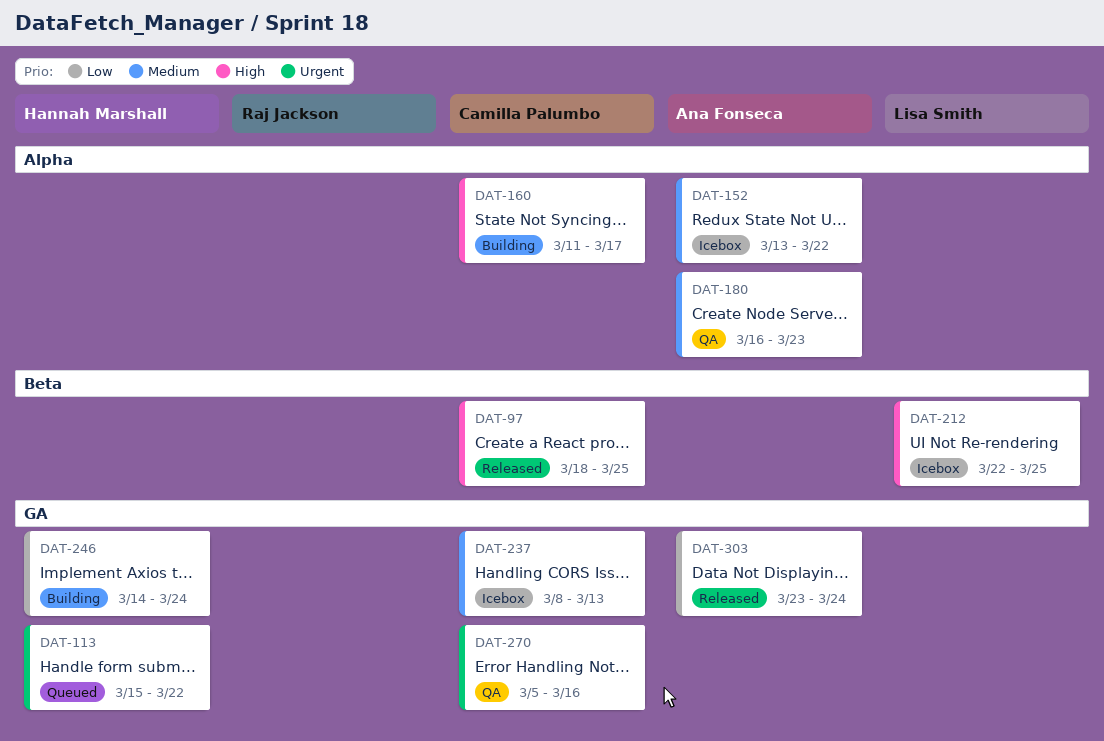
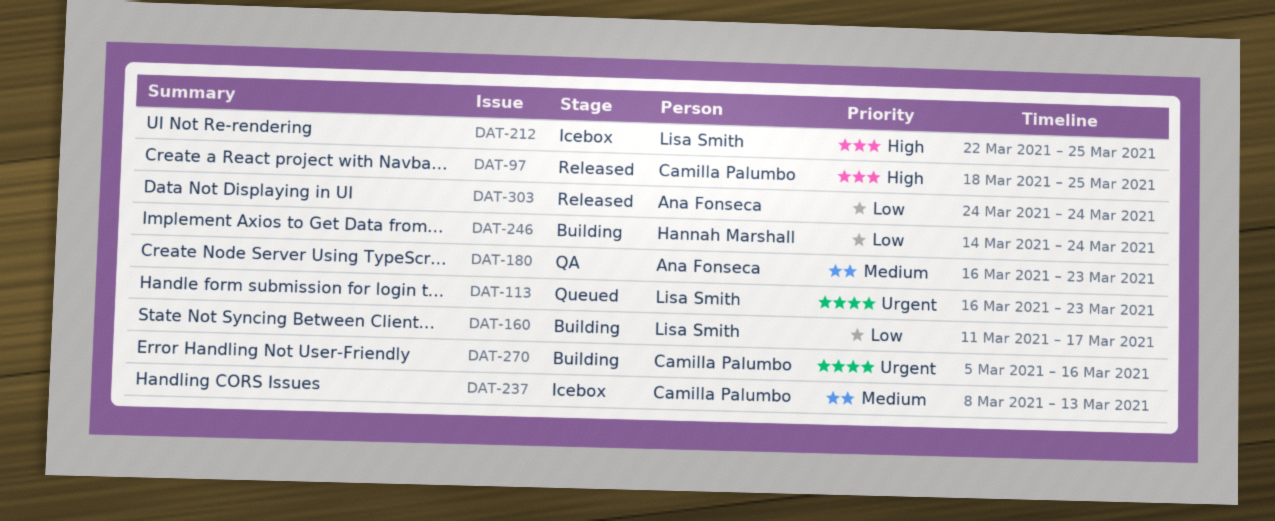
DAT-113, owner: Hannah Marshall -> Lisa Smith
DAT-113, start: Mar 15 -> Mar 16
DAT-113, due: Mar 22 -> Mar 23
DAT-152: present -> none
DAT-160, owner: Camilla Palumbo -> Lisa Smith
DAT-160, priority: High -> Low
DAT-270, status: QA -> Building
DAT-303, start: Mar 23 -> Mar 24

